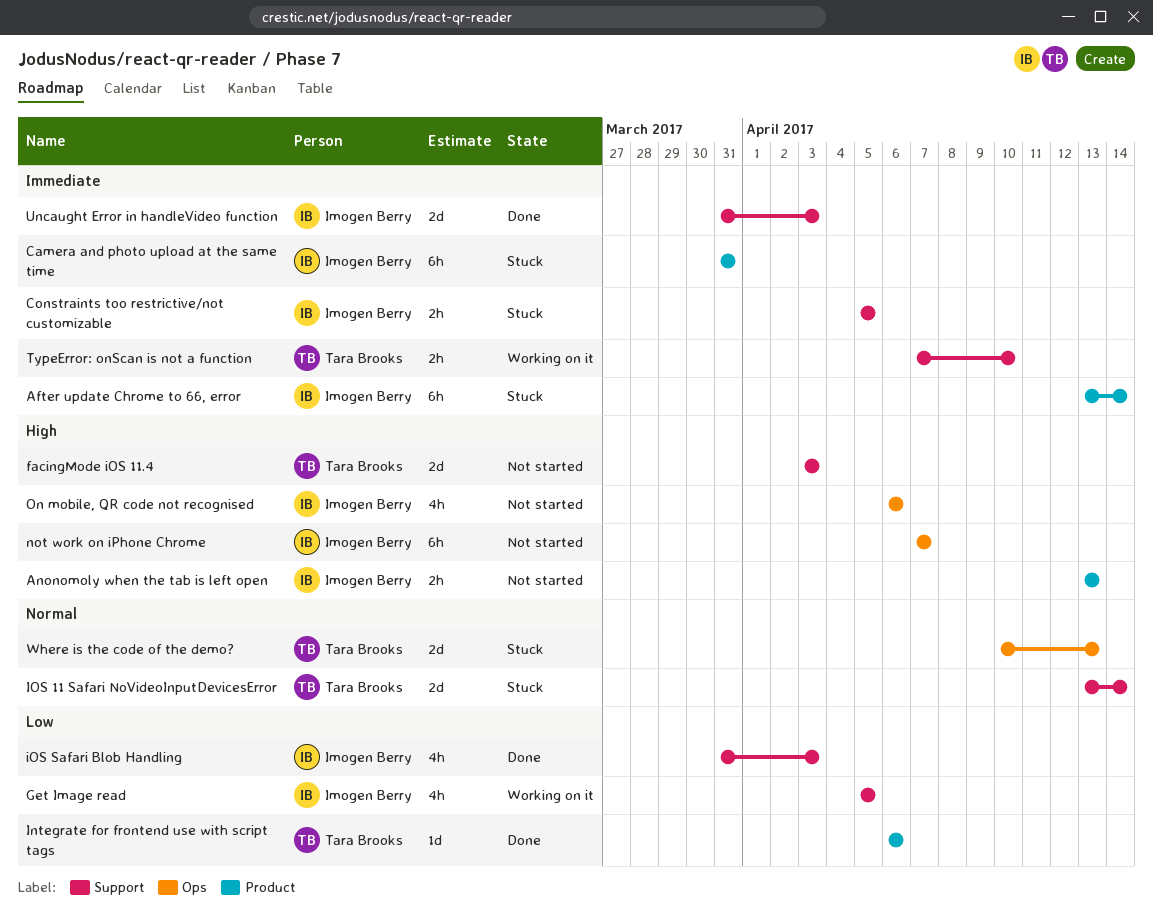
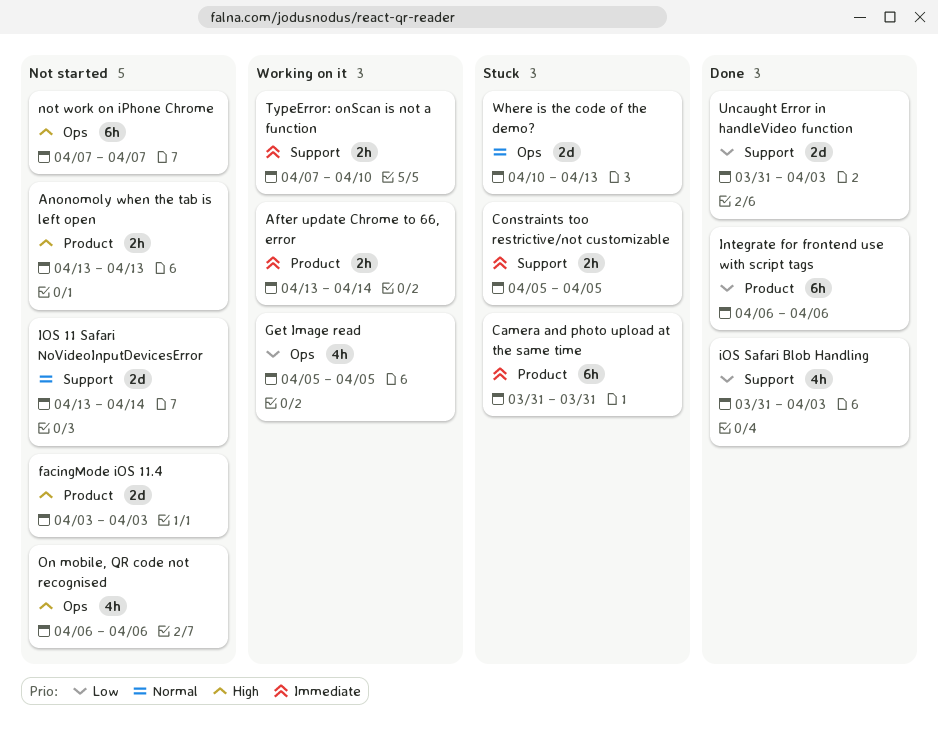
After update Chrome to 66, error, status: Stuck -> Working on it
After update Chrome to 66, error, estimate: 6h -> 2h
facingMode iOS 11.4, label: Support -> Product
Get Image read, label: Support -> Ops
Integrate for frontend use with script tags, estimate: 1d -> 6h
IOS 11 Safari NoVideoInputDevicesError, status: Stuck -> Not started
Uncaught Error in handleVideo function, priority: Immediate -> Low

